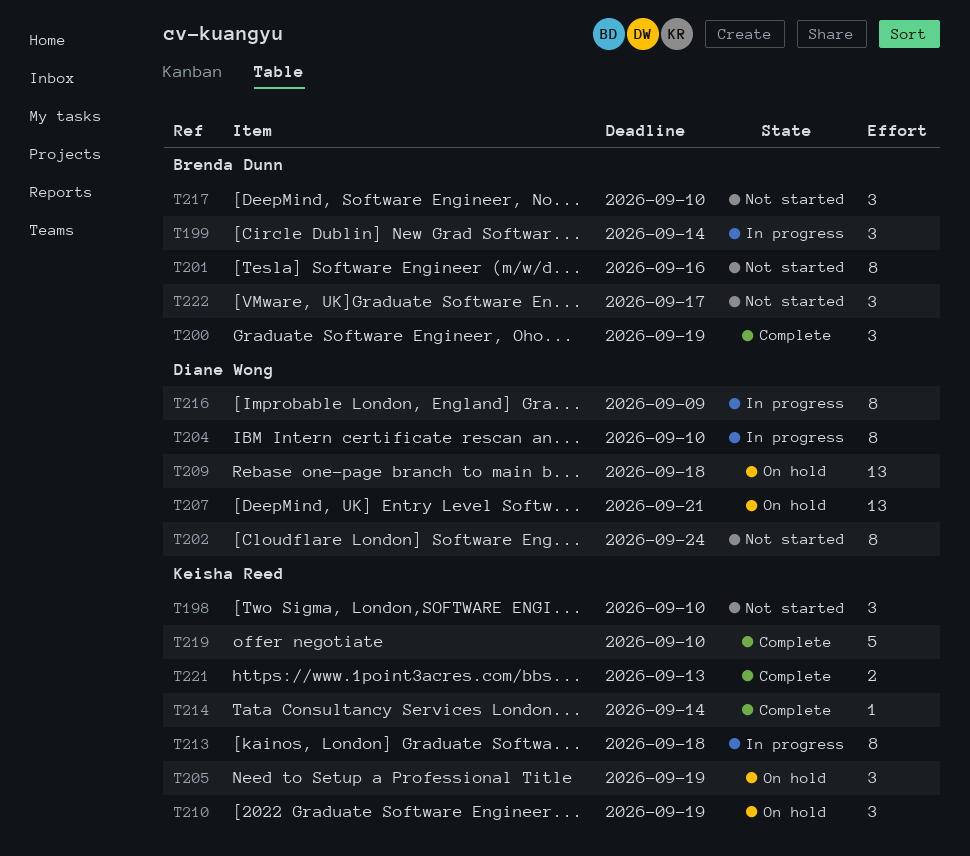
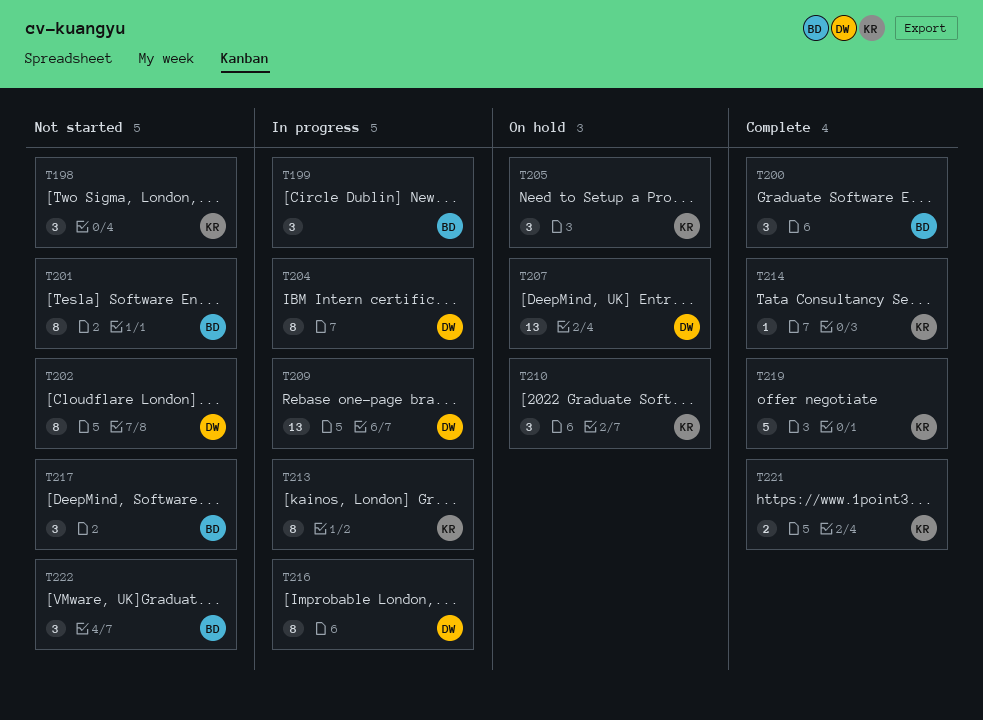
T209, status: On hold -> In progress

